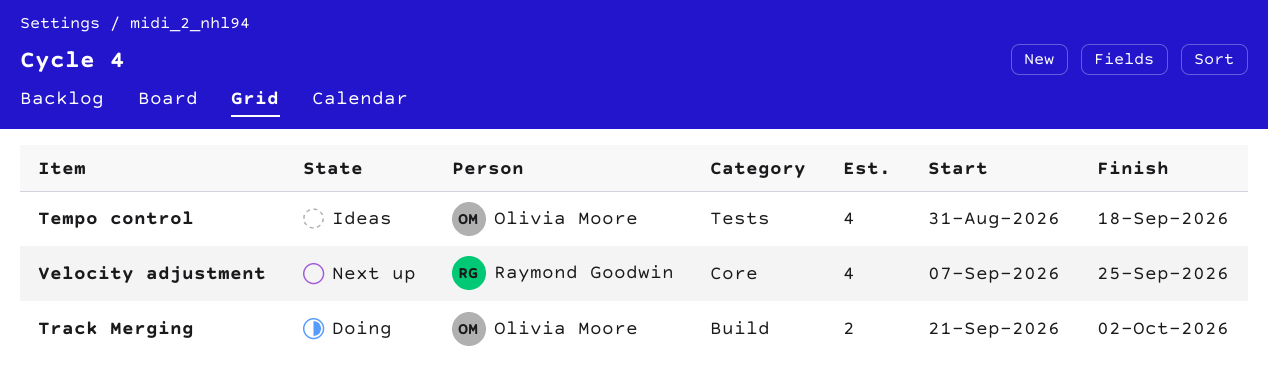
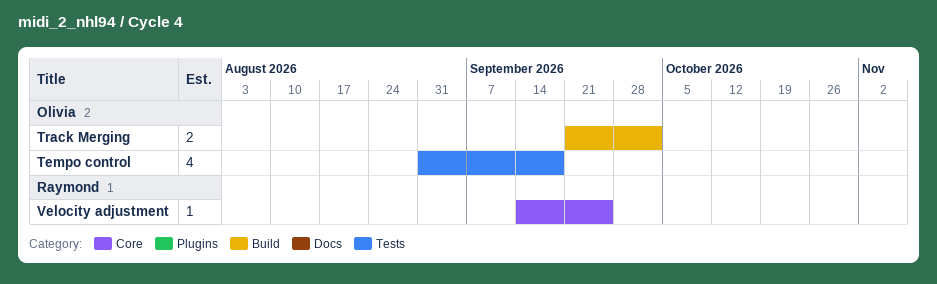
Velocity adjustment, estimate: 4 -> 1
Velocity adjustment, start: Sep 7 -> Sep 14

